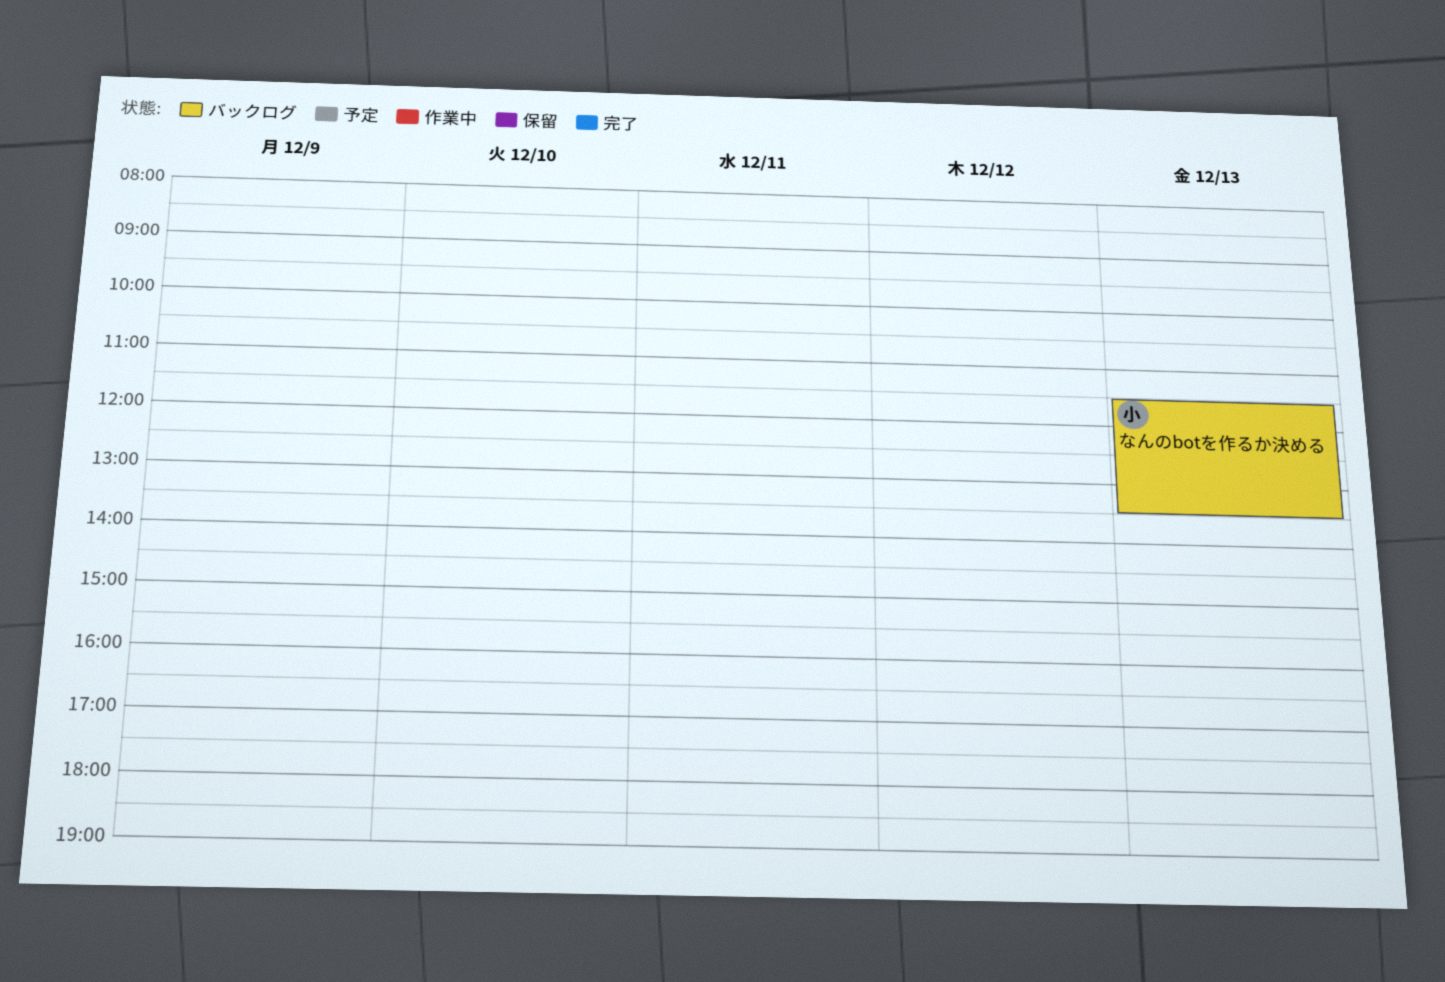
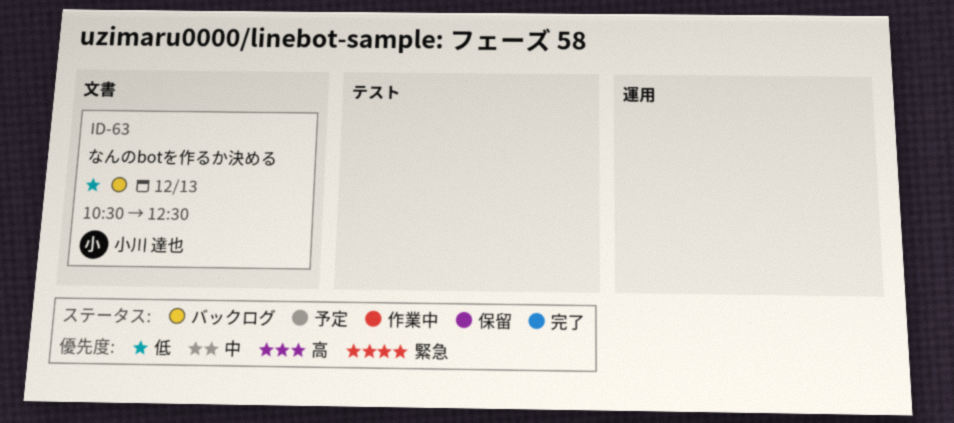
なんのbotを作るか決める, begins: 11:30 -> 10:30
なんのbotを作るか決める, ends: 13:30 -> 12:30

